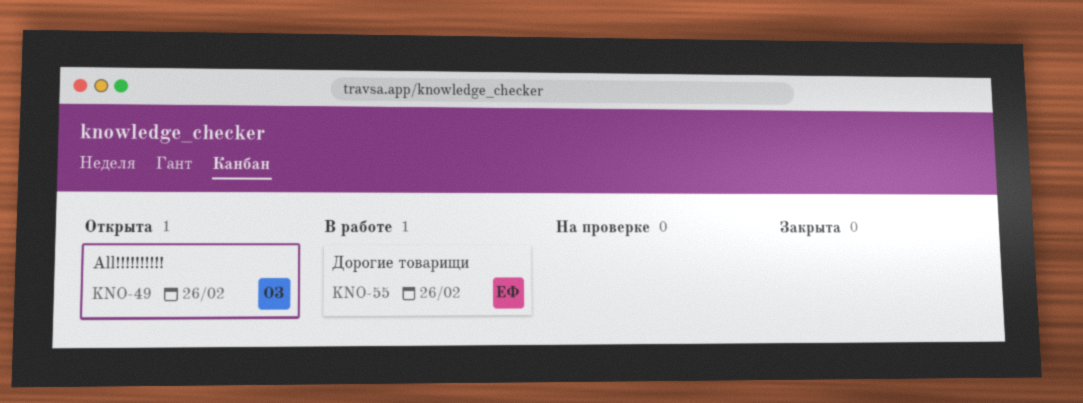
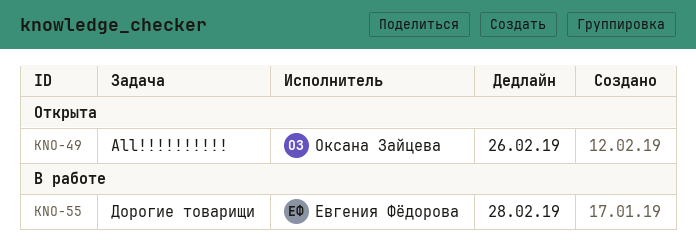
KNO-55, due: Feb 26 -> Feb 28

